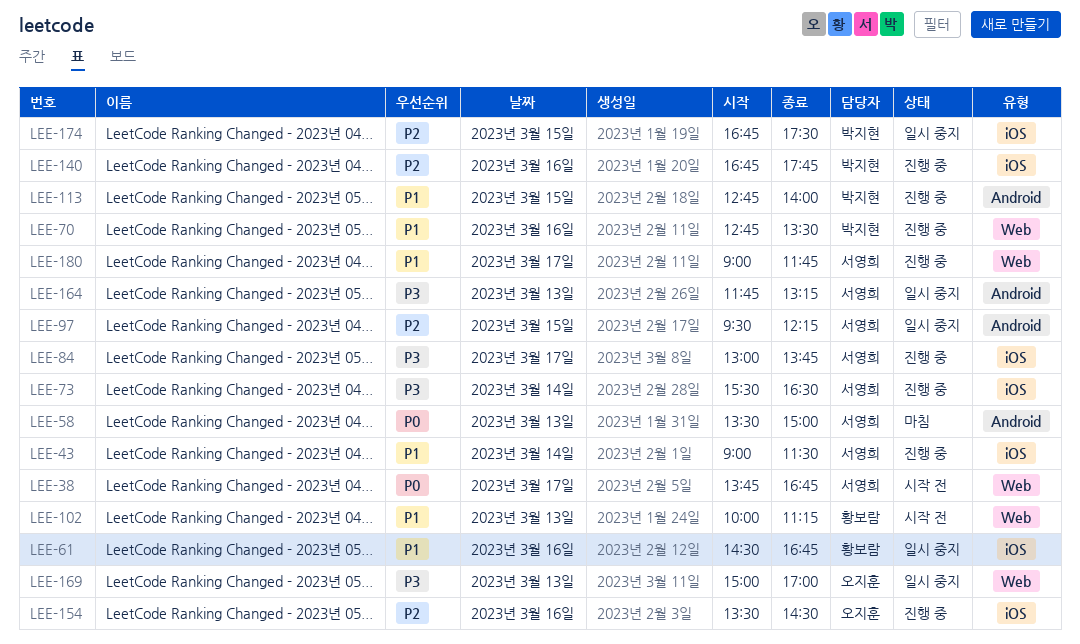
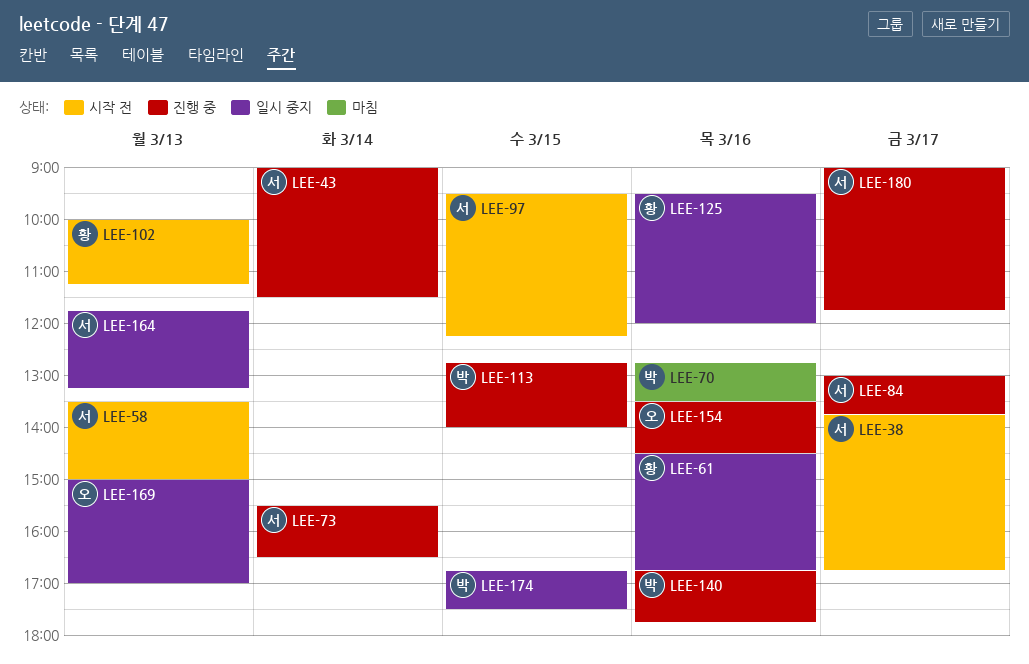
LEE-58, status: 마침 -> 시작 전
LEE-70, status: 진행 중 -> 마침
LEE-97, status: 일시 중지 -> 시작 전
LEE-125: none -> present

